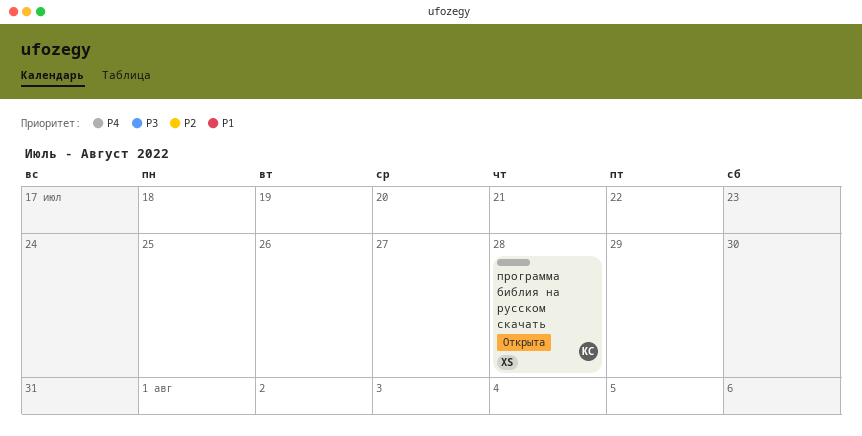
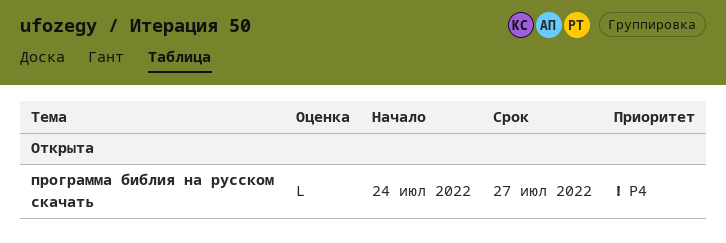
программа библия на русском скачать, estimate: XS -> L
программа библия на русском скачать, due: Jul 28 -> Jul 27

